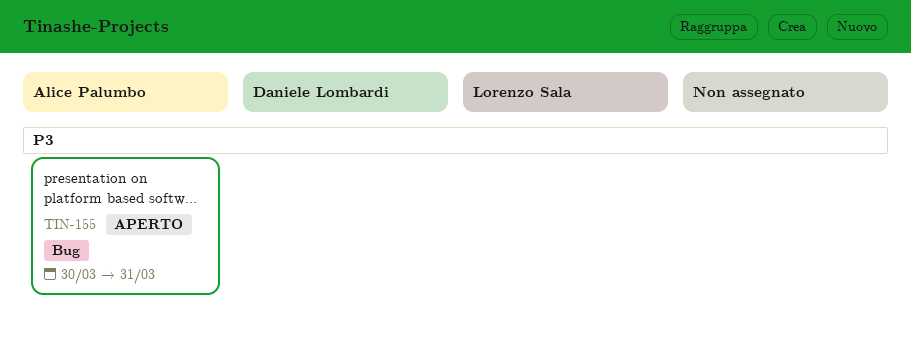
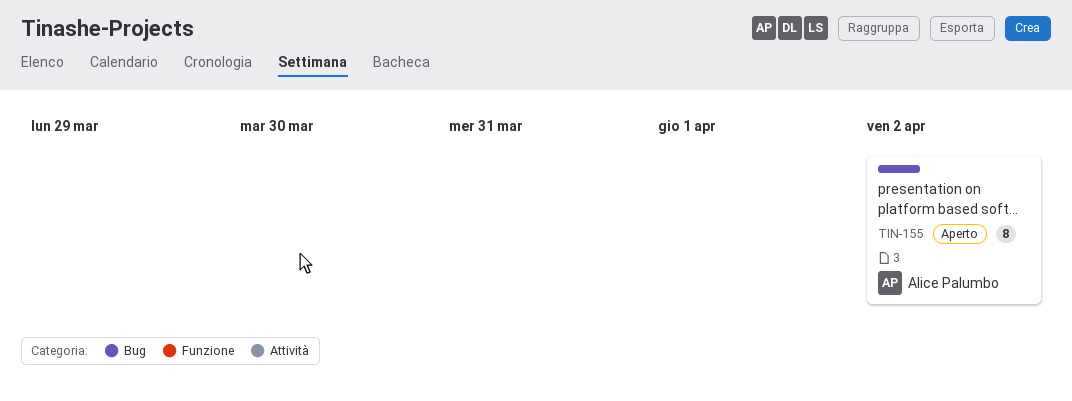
TIN-155, due: Mar 31 -> Apr 2

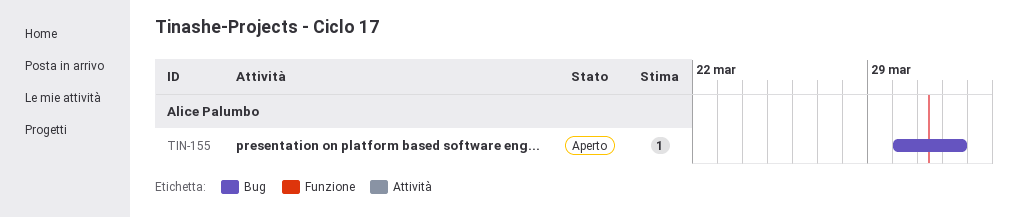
TIN-155, estimate: 8 -> 1
TIN-155, due: Apr 2 -> Apr 1

